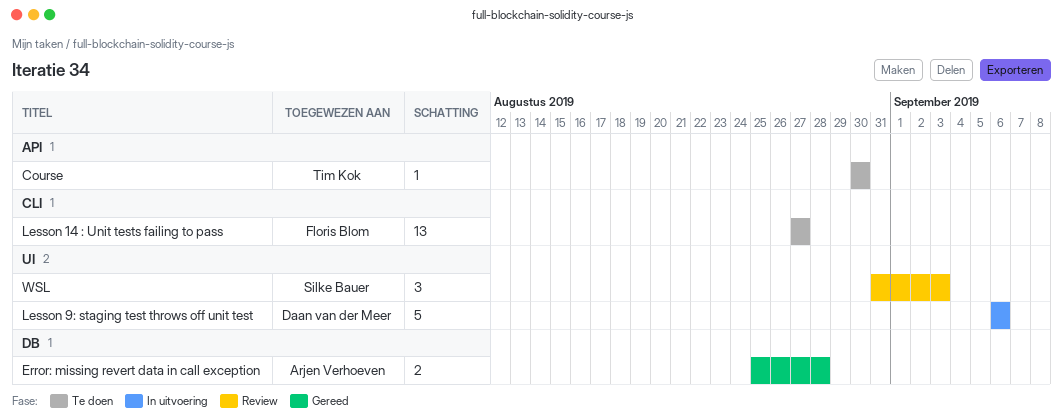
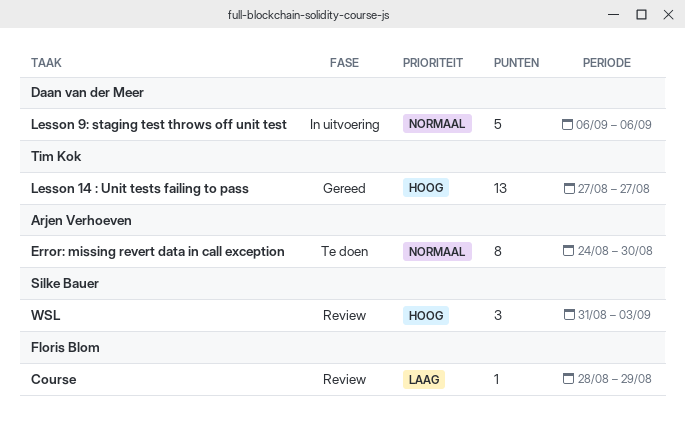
Course, status: Te doen -> Review
Course, owner: Tim Kok -> Floris Blom
Course, start: Aug 30 -> Aug 28
Course, due: Aug 30 -> Aug 29
Error: missing revert data in call exception, status: Gereed -> Te doen
Error: missing revert data in call exception, estimate: 2 -> 8
Error: missing revert data in call exception, start: Aug 25 -> Aug 24
Error: missing revert data in call exception, due: Aug 28 -> Aug 30
Lesson 14 : Unit tests failing to pass, status: Te doen -> Gereed
Lesson 14 : Unit tests failing to pass, owner: Floris Blom -> Tim Kok

